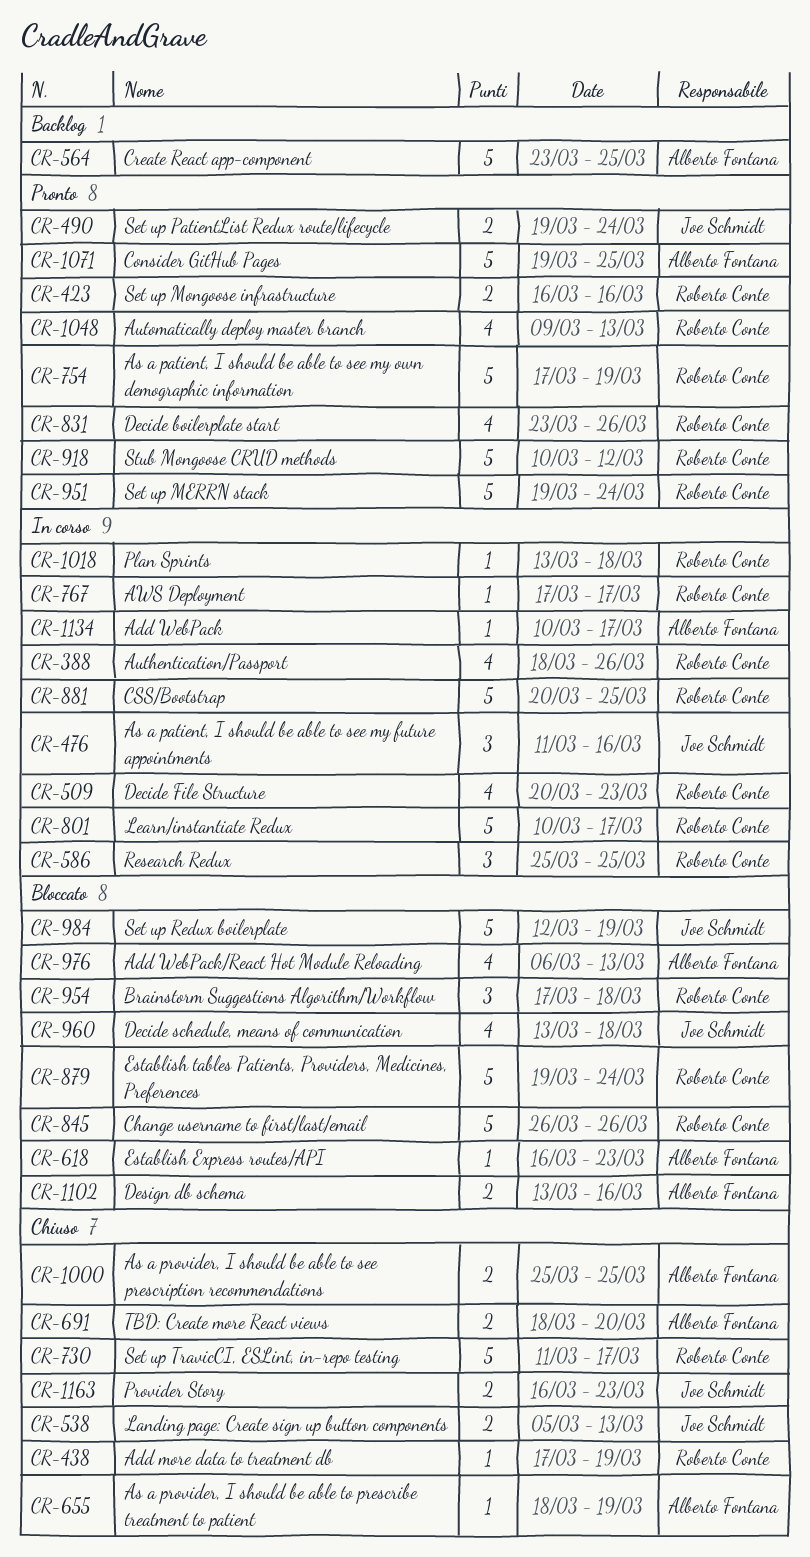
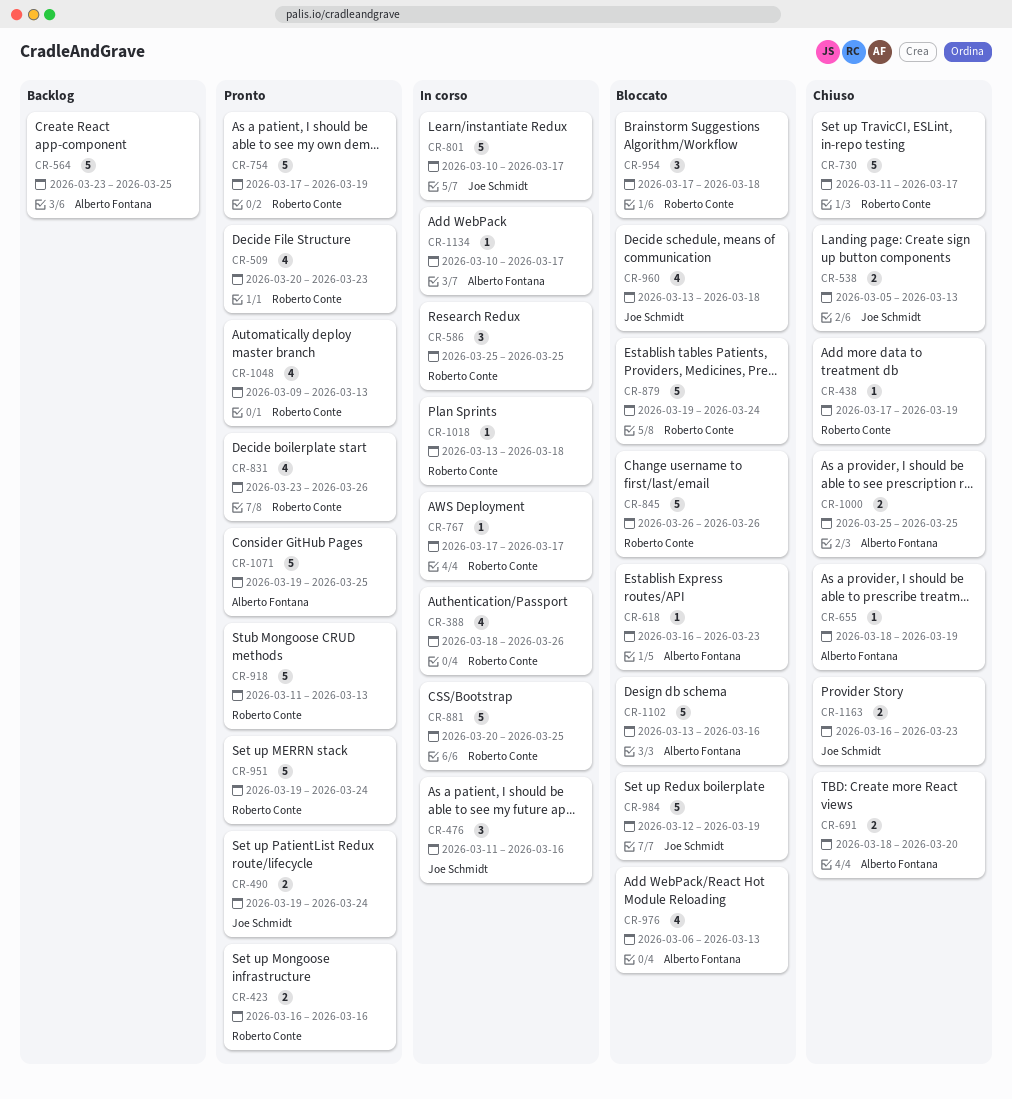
CR-509, status: In corso -> Pronto
CR-801, owner: Roberto Conte -> Joe Schmidt
CR-918, start: Mar 10 -> Mar 11
CR-918, due: Mar 12 -> Mar 13
CR-1102, estimate: 2 -> 5

